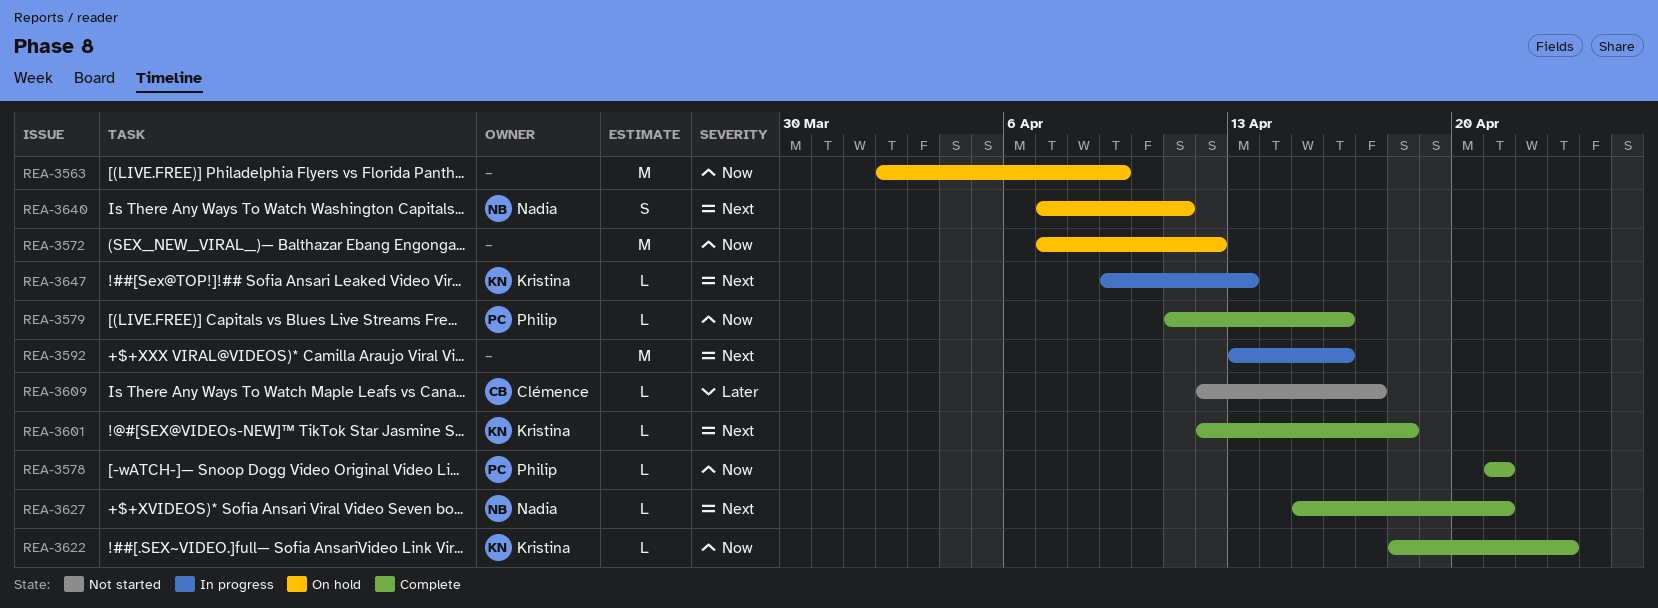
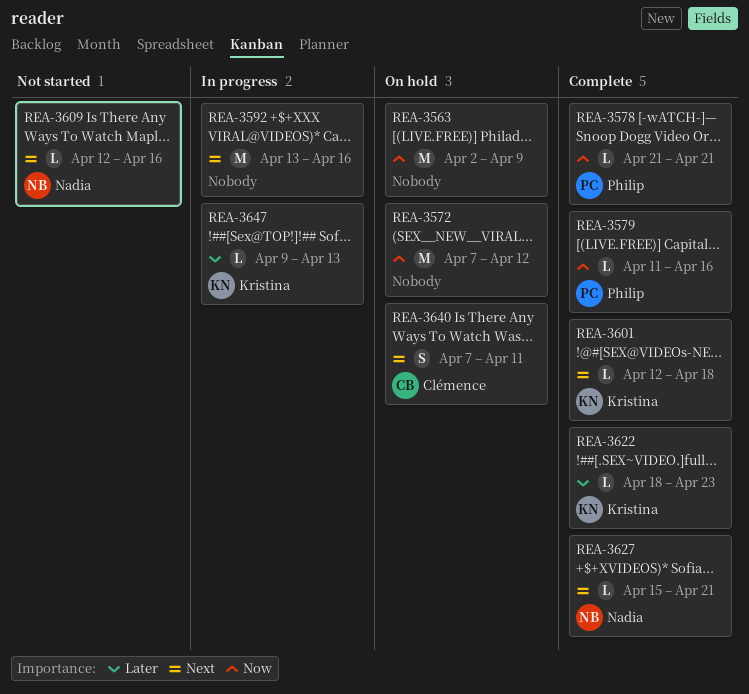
REA-3609, owner: Clémence -> Nadia
REA-3609, priority: Later -> Next
REA-3609, due: Apr 17 -> Apr 16
REA-3622, priority: Now -> Later
REA-3640, owner: Nadia -> Clémence
REA-3647, priority: Next -> Later

